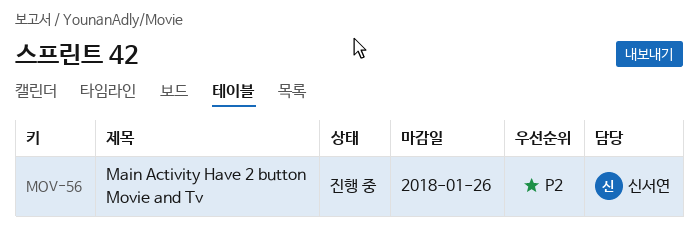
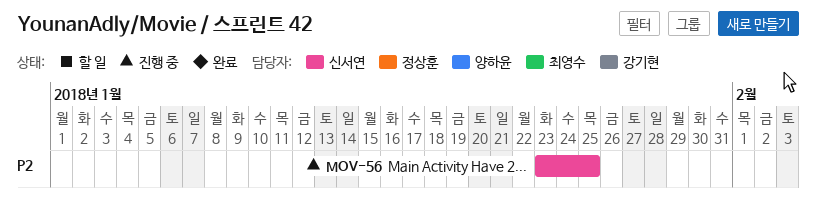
MOV-56, due: Jan 26 -> Jan 25

